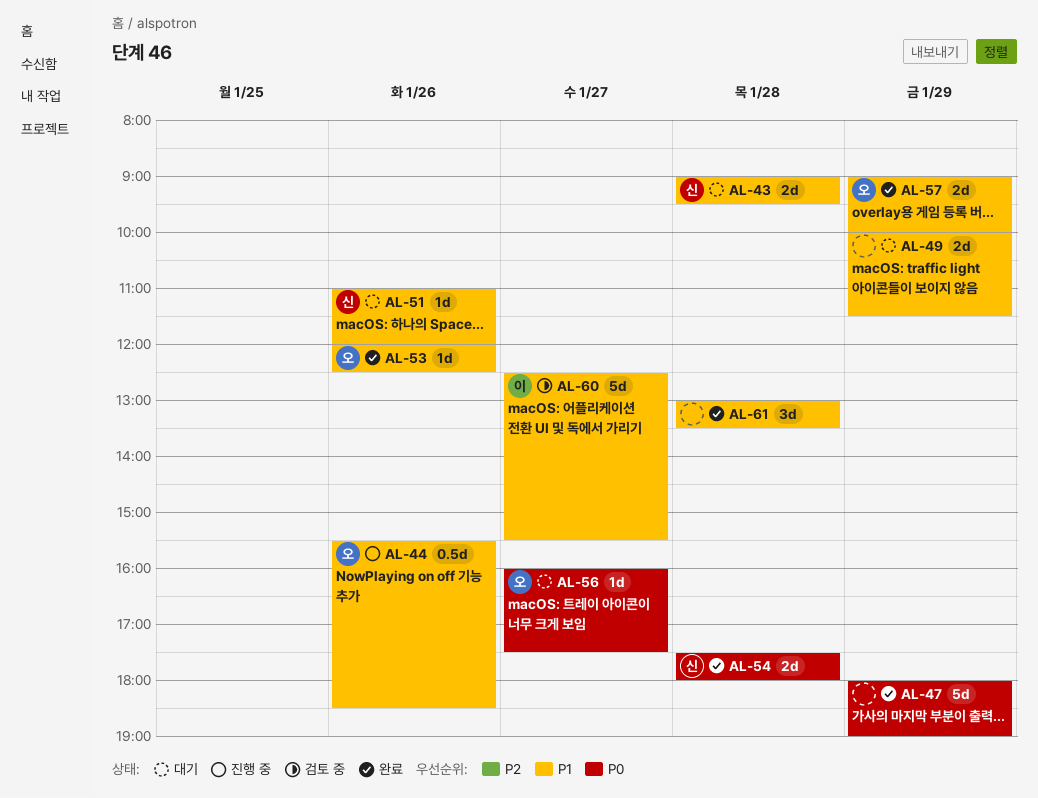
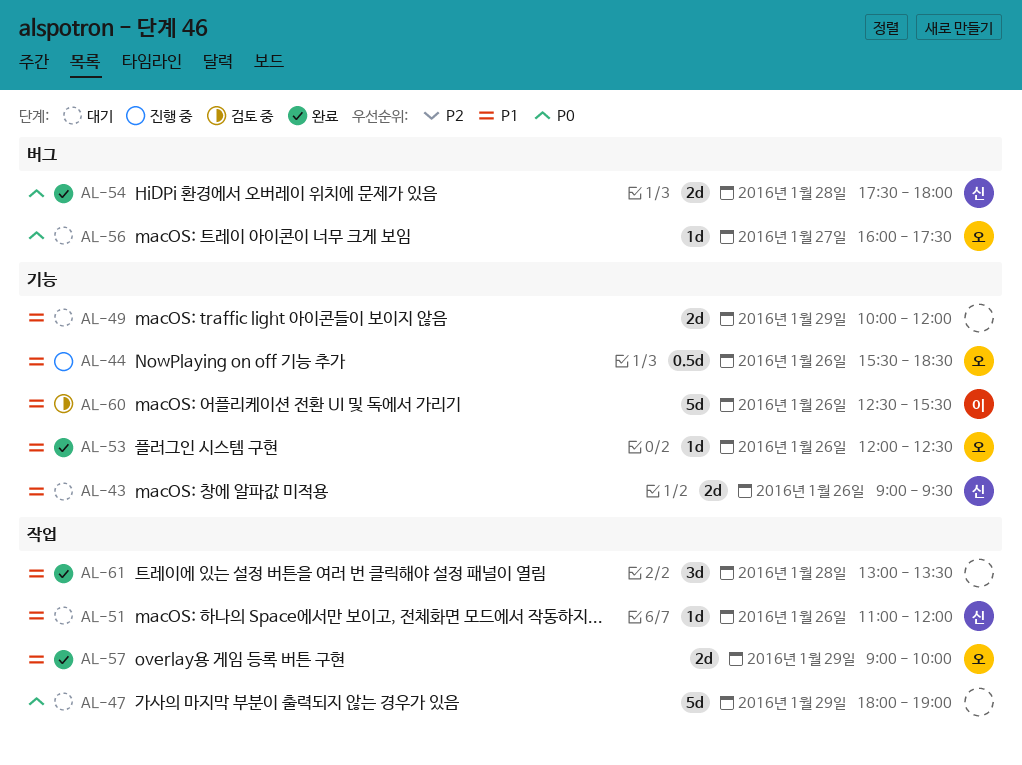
AL-43, day: Jan 28 -> Jan 26
AL-47, status: 완료 -> 대기
AL-49, ends: 11:30 -> 12:00
AL-60, day: Jan 27 -> Jan 26

